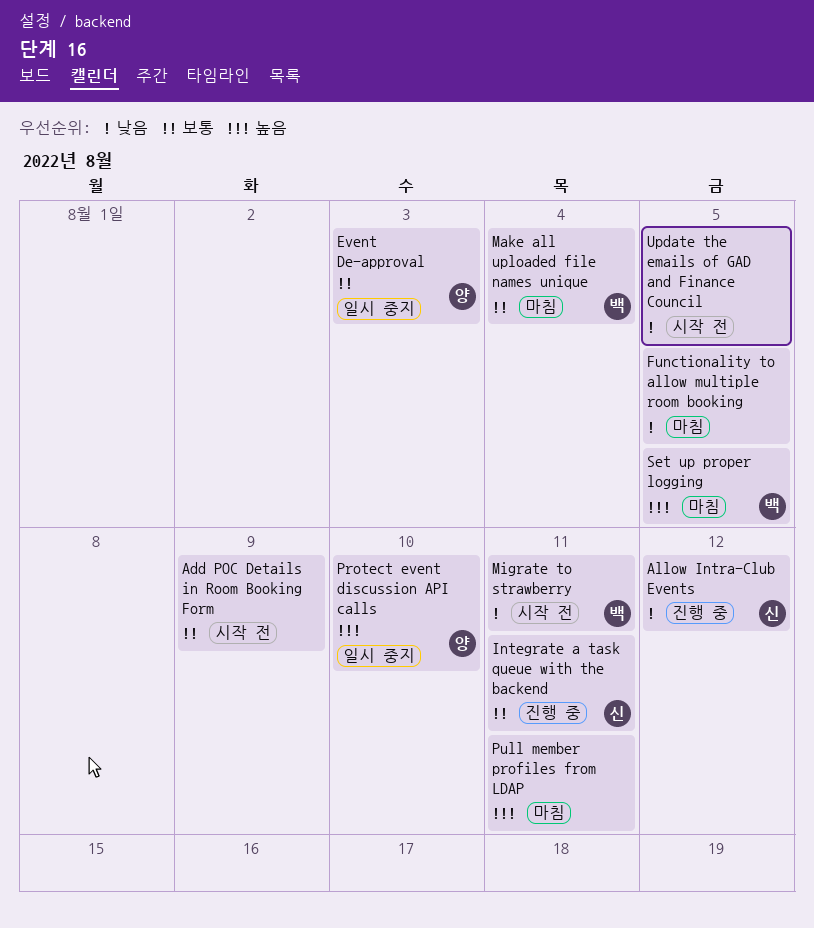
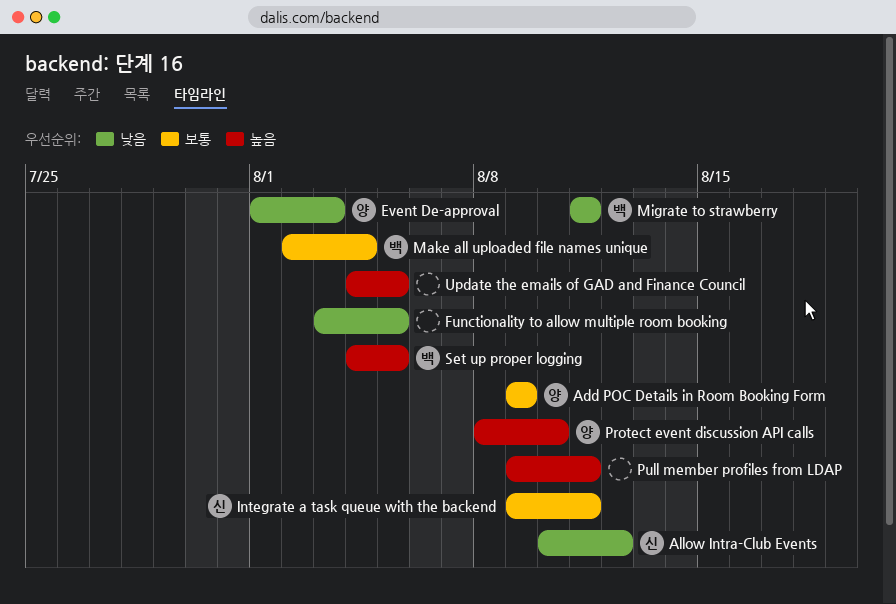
Add POC Details in Room Booking Form, owner: none -> 양
Event De-approval, priority: 보통 -> 낮음
Update the emails of GAD and Finance Council, priority: 낮음 -> 높음

